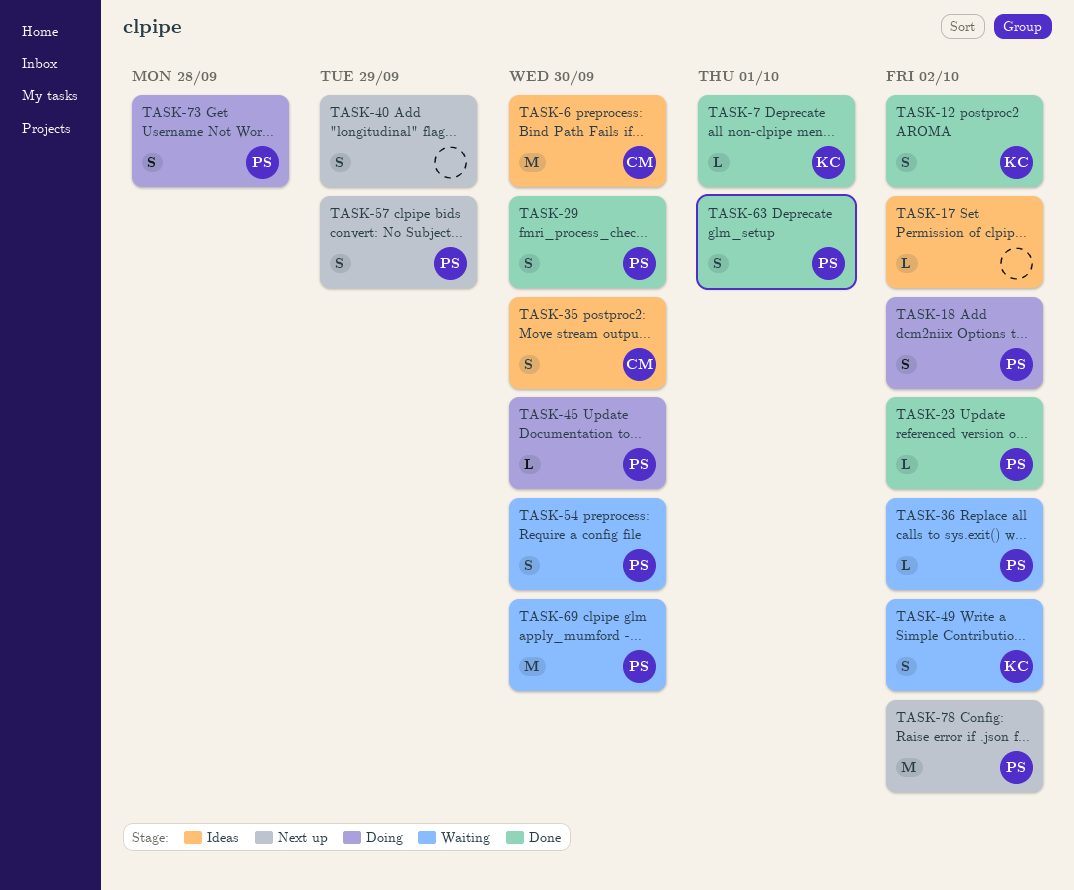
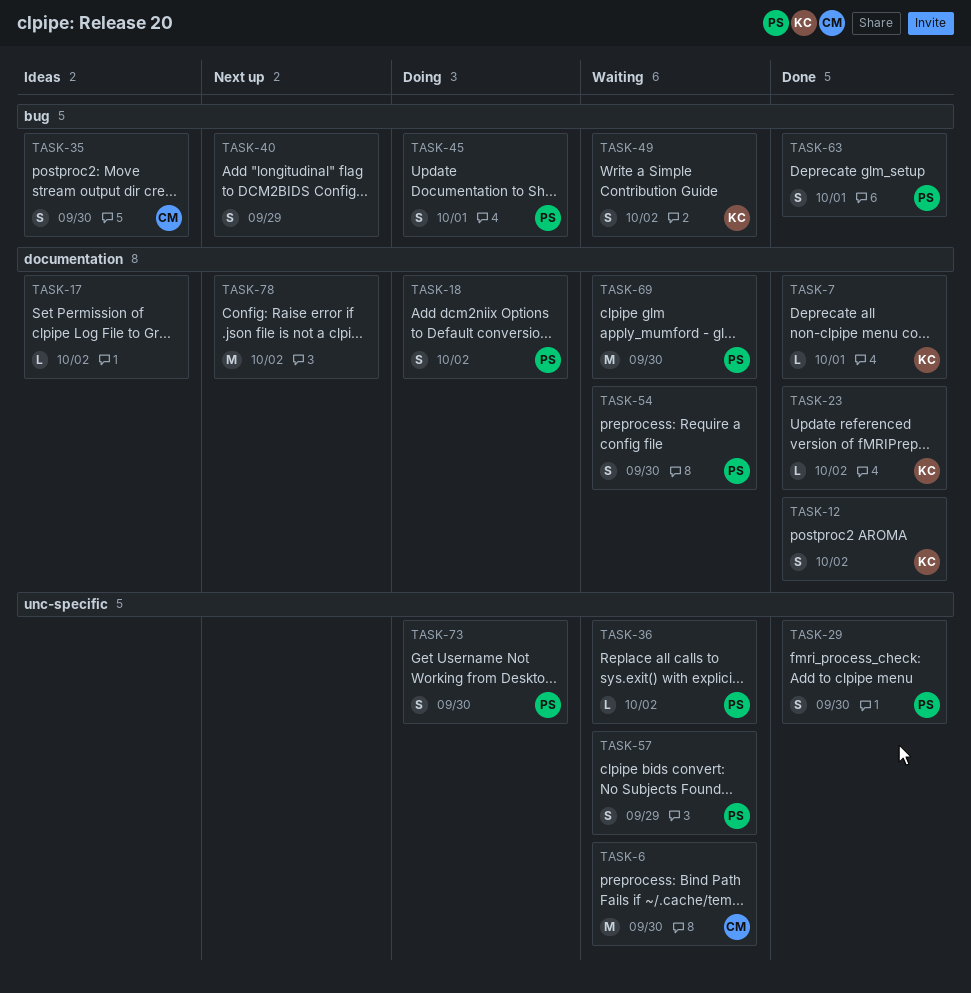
TASK-6, status: Ideas -> Waiting
TASK-23, owner: PS -> KC
TASK-45, estimate: L -> S
TASK-45, due: Sep 30 -> Oct 1
TASK-57, status: Next up -> Waiting
TASK-73, due: Sep 28 -> Sep 30
TASK-78, owner: PS -> none

